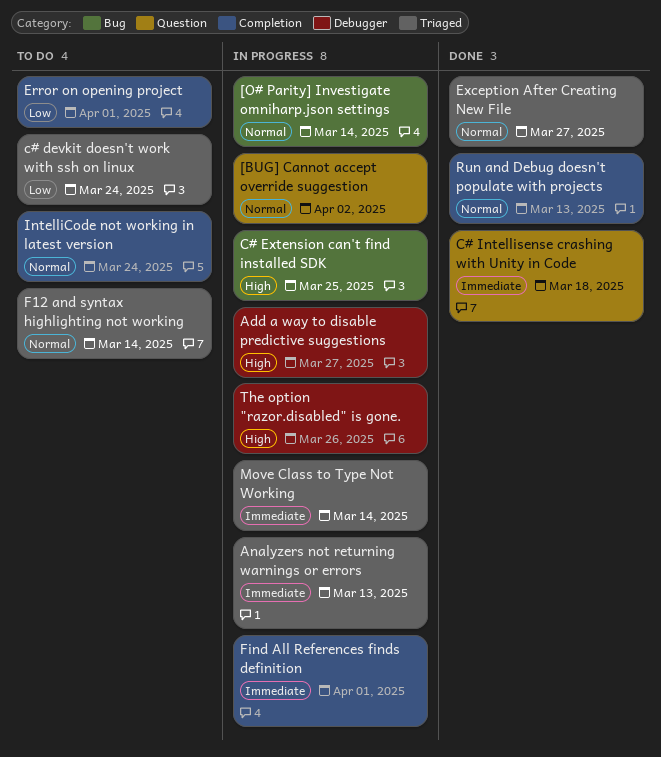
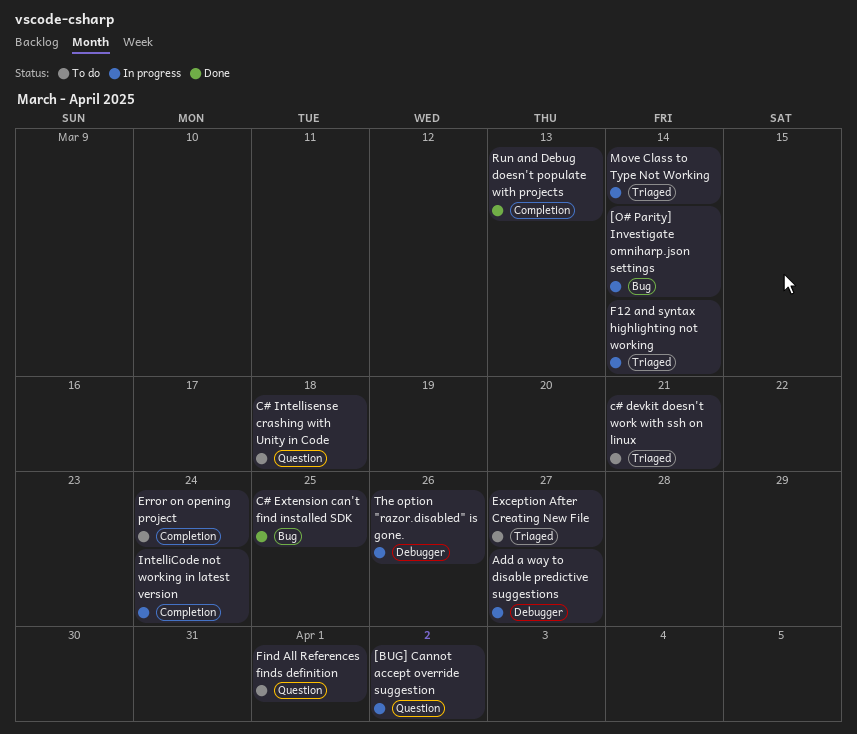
Analyzers not returning warnings or errors: present -> none
c# devkit doesn't work with ssh on linux, due: Mar 24 -> Mar 21
C# Extension can't find installed SDK, status: In progress -> Done
C# Intellisense crashing with Unity in Code, status: Done -> To do
Error on opening project, due: Apr 1 -> Mar 24
Exception After Creating New File, status: Done -> To do
F12 and syntax highlighting not working, status: To do -> In progress
Find All References finds definition, status: In progress -> To do
Find All References finds definition, label: Completion -> Question
IntelliCode not working in latest version, status: To do -> In progress

